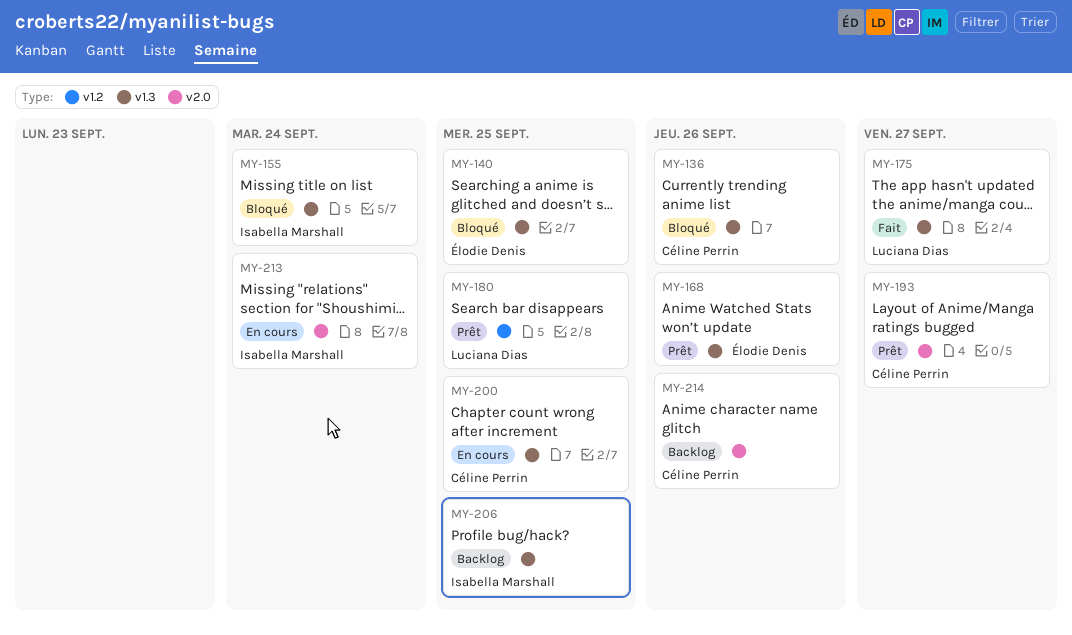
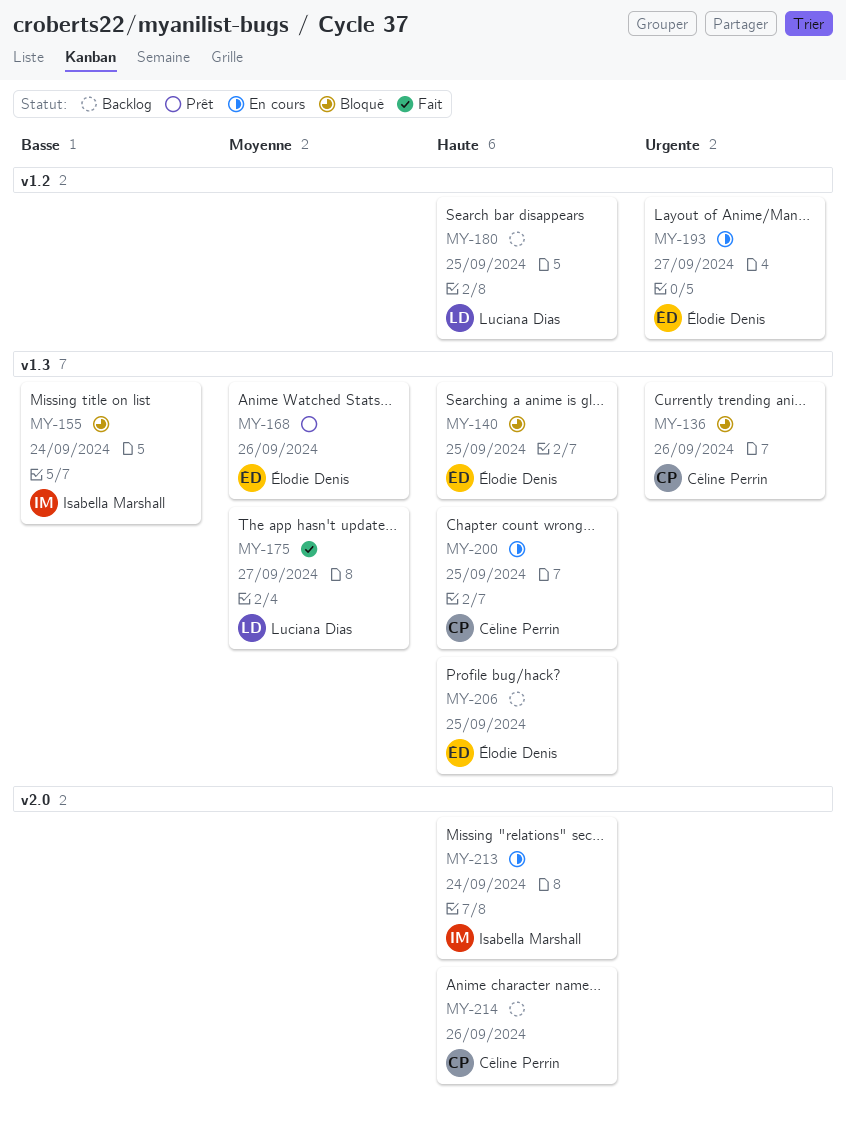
MY-180, status: Prêt -> Backlog
MY-193, status: Prêt -> En cours
MY-193, owner: Céline Perrin -> Élodie Denis
MY-193, label: v2.0 -> v1.2
MY-206, owner: Isabella Marshall -> Élodie Denis

